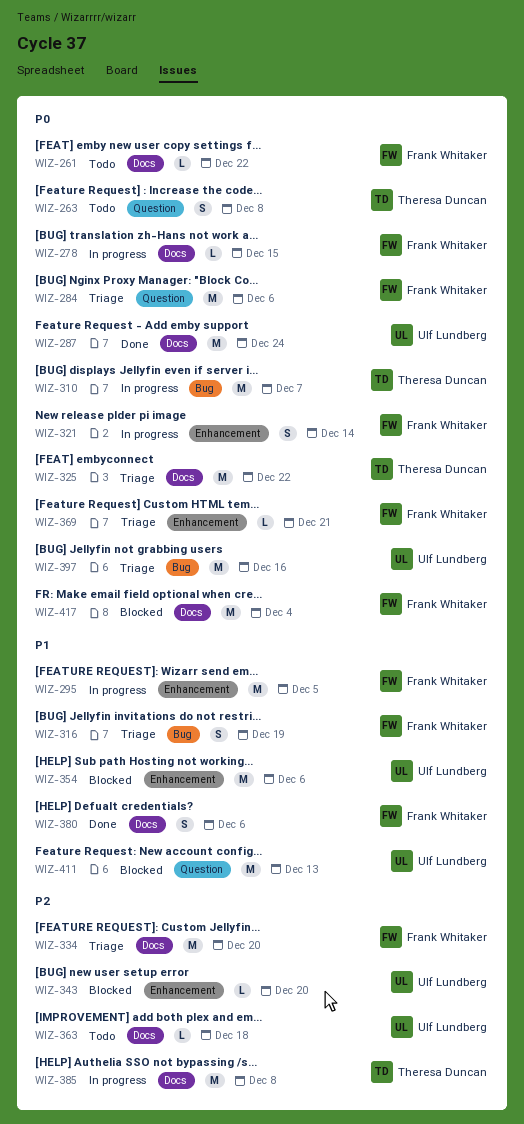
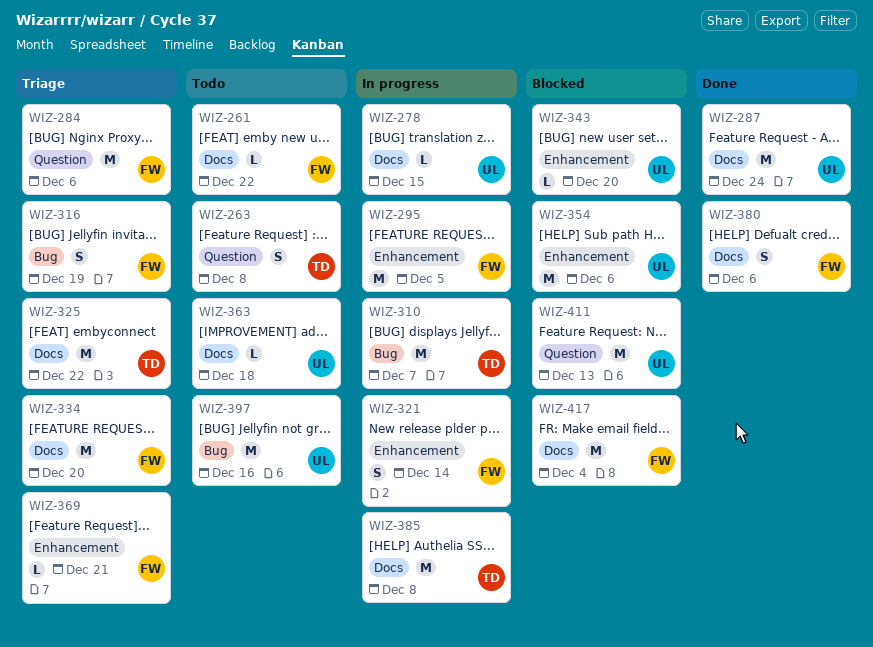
WIZ-278, owner: Frank Whitaker -> Ulf Lundberg
WIZ-397, status: Triage -> Todo

